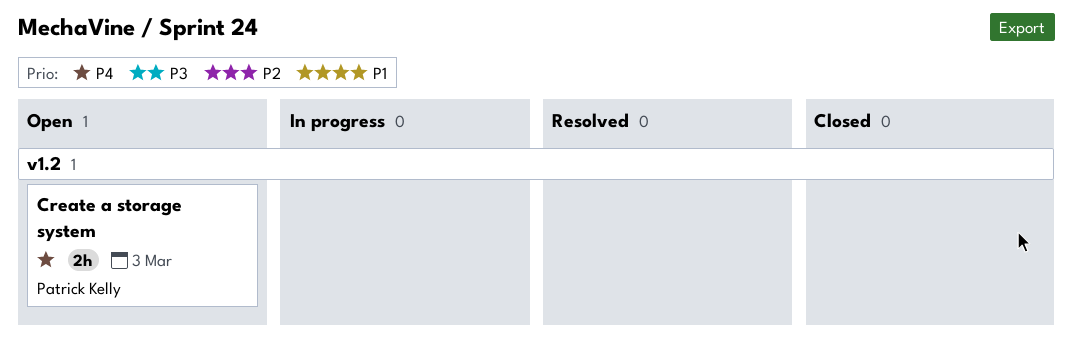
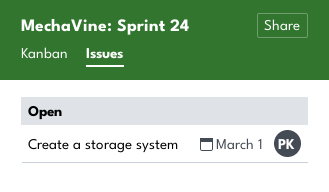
Create a storage system, due: Mar 3 -> Mar 1

